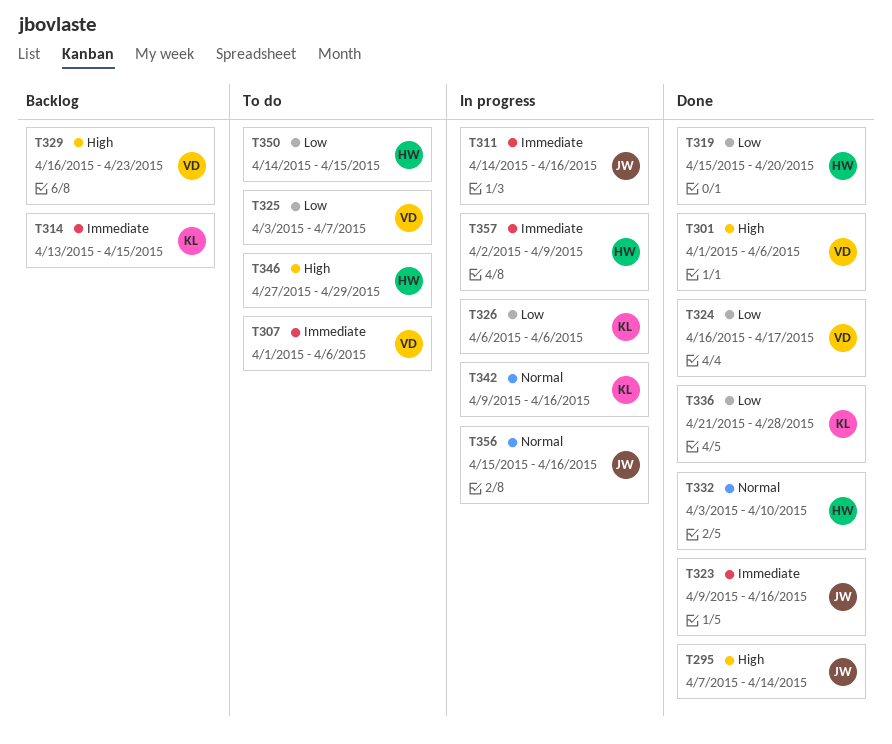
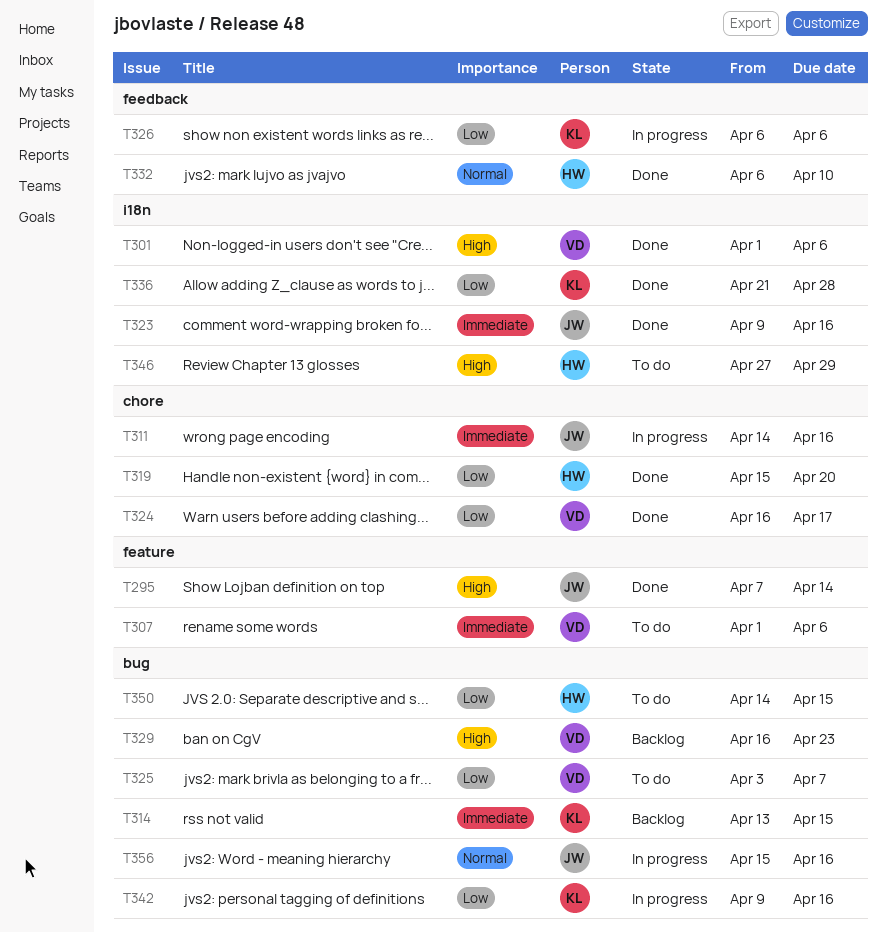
T332, start: Apr 3 -> Apr 6
T342, priority: Normal -> Low
T357: present -> none

